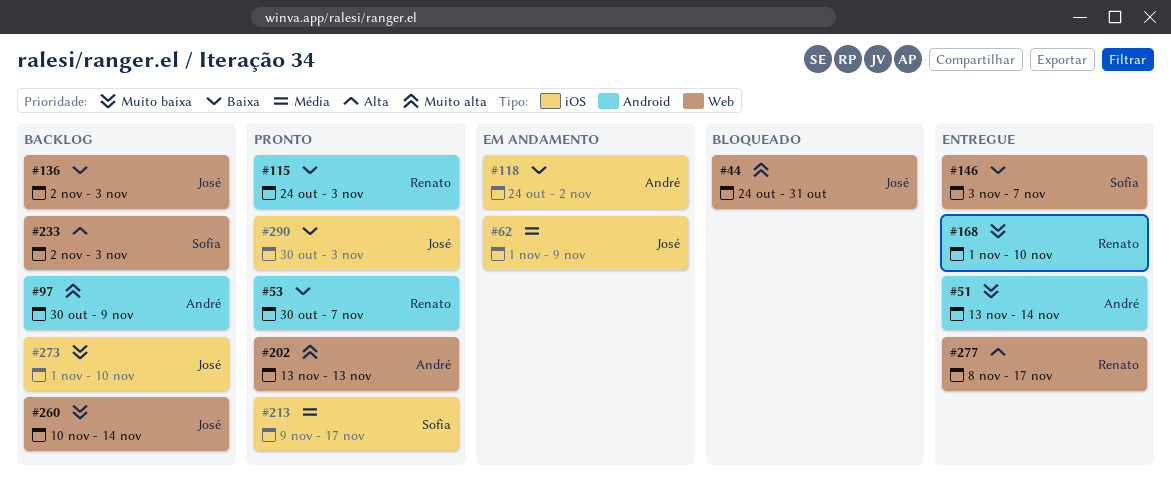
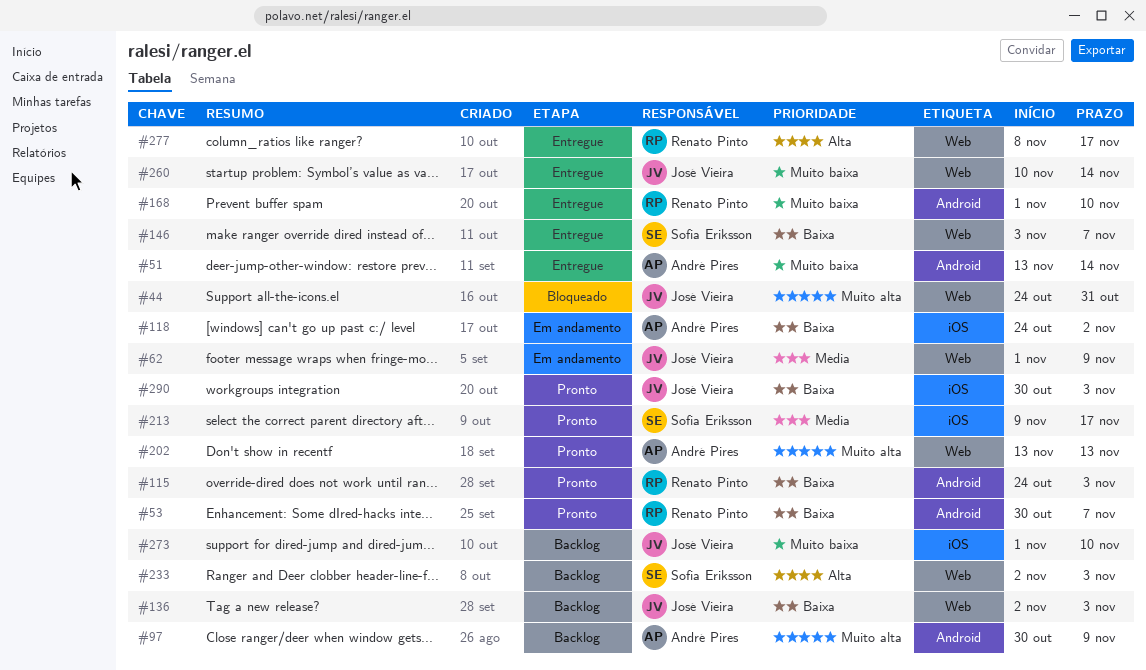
#62, label: iOS -> Web
#260, status: Backlog -> Entregue

